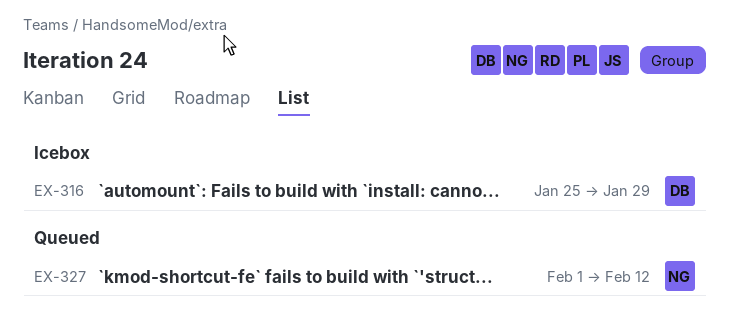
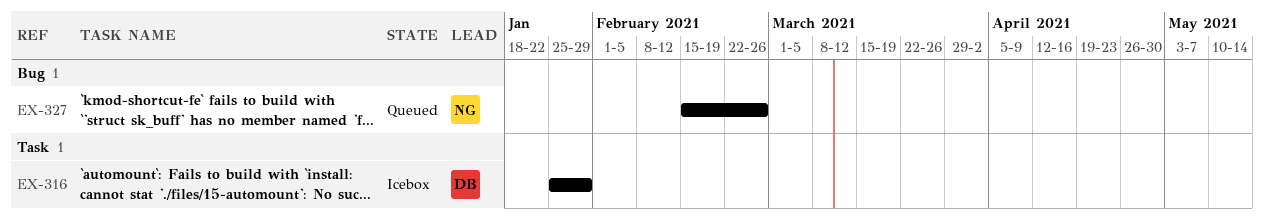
EX-327, start: Feb 1 -> Feb 15
EX-327, due: Feb 12 -> Feb 26

